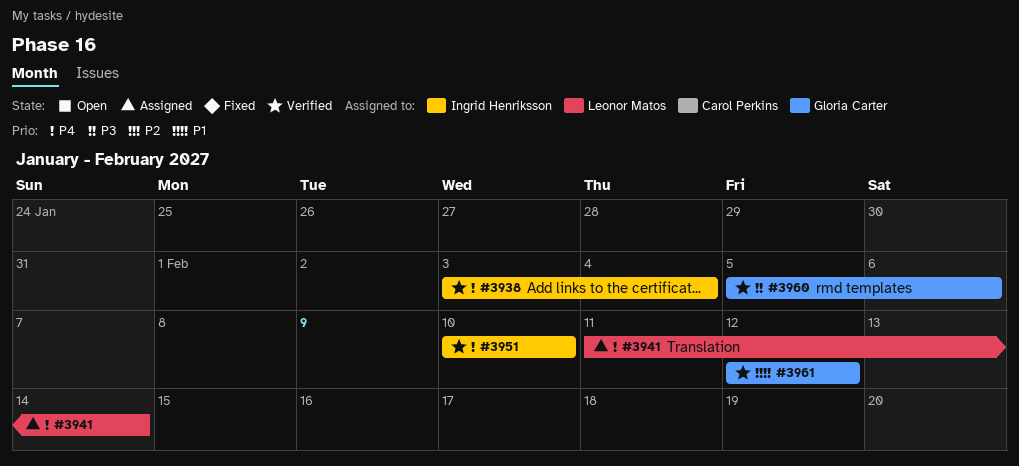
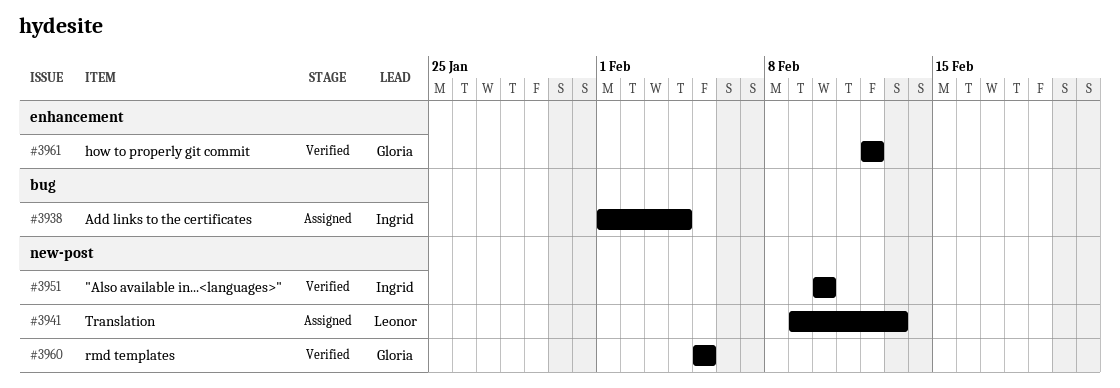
#3938, status: Verified -> Assigned
#3938, start: Feb 3 -> Feb 1
#3941, start: Feb 11 -> Feb 9
#3941, due: Feb 14 -> Feb 13
#3960, due: Feb 6 -> Feb 5

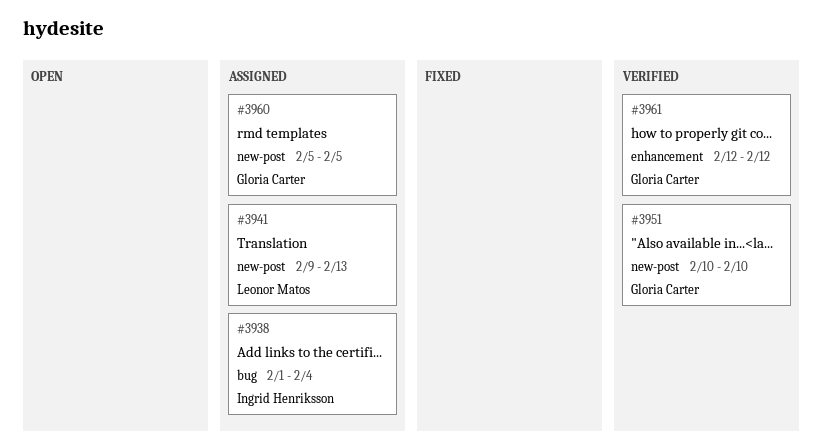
#3951, owner: Ingrid Henriksson -> Gloria Carter
#3960, status: Verified -> Assigned

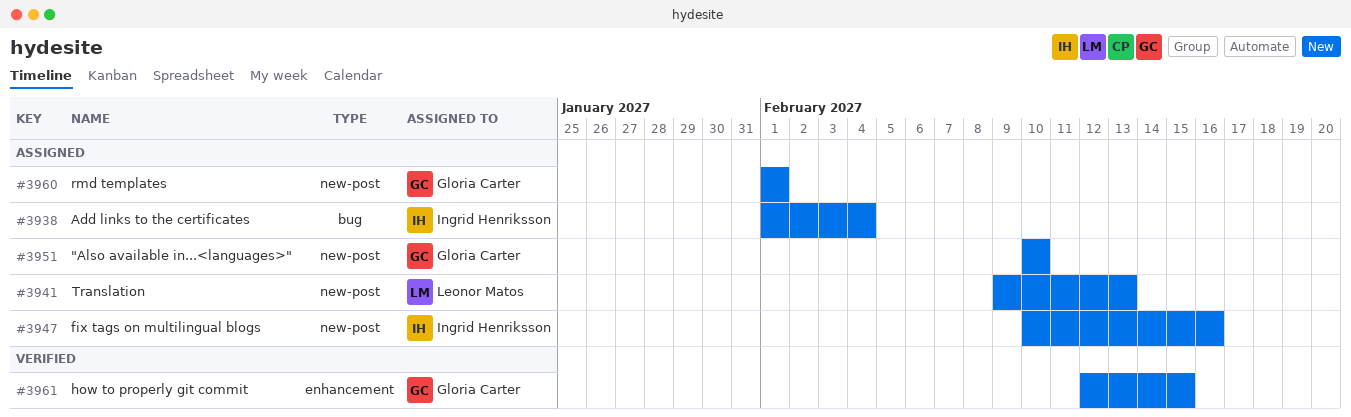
#3947: none -> present
#3951, status: Verified -> Assigned
#3960, start: Feb 5 -> Feb 1
#3960, due: Feb 5 -> Feb 1
#3961, due: Feb 12 -> Feb 15

